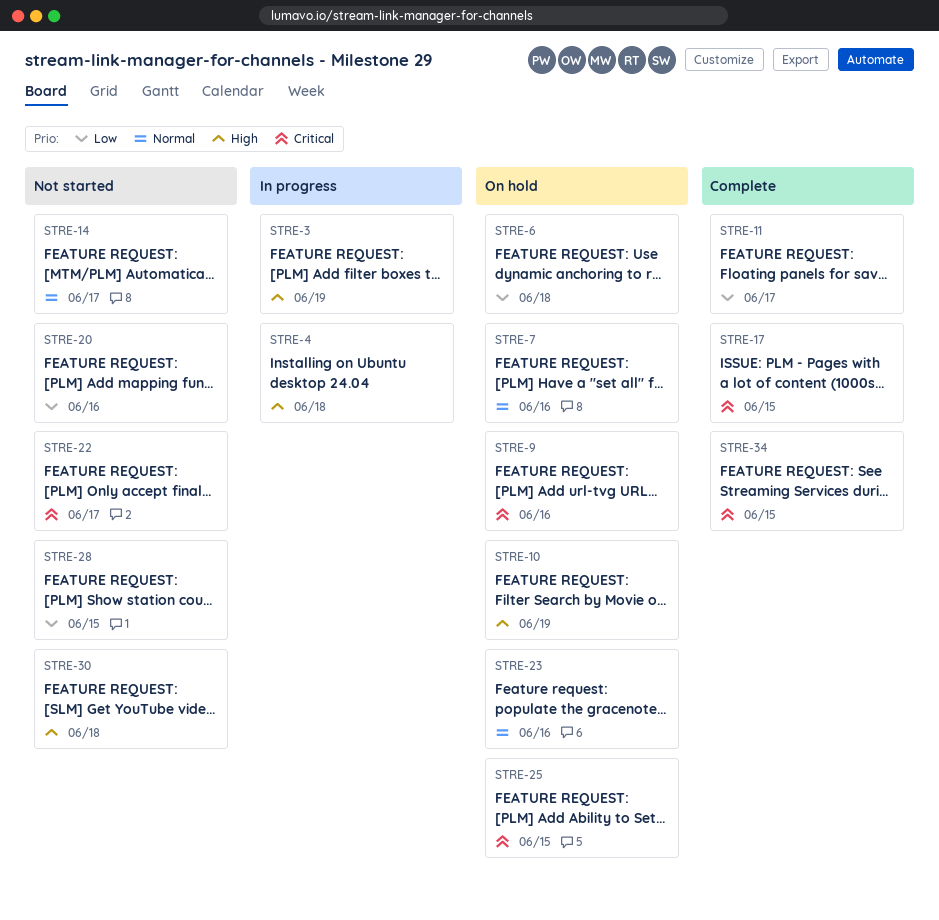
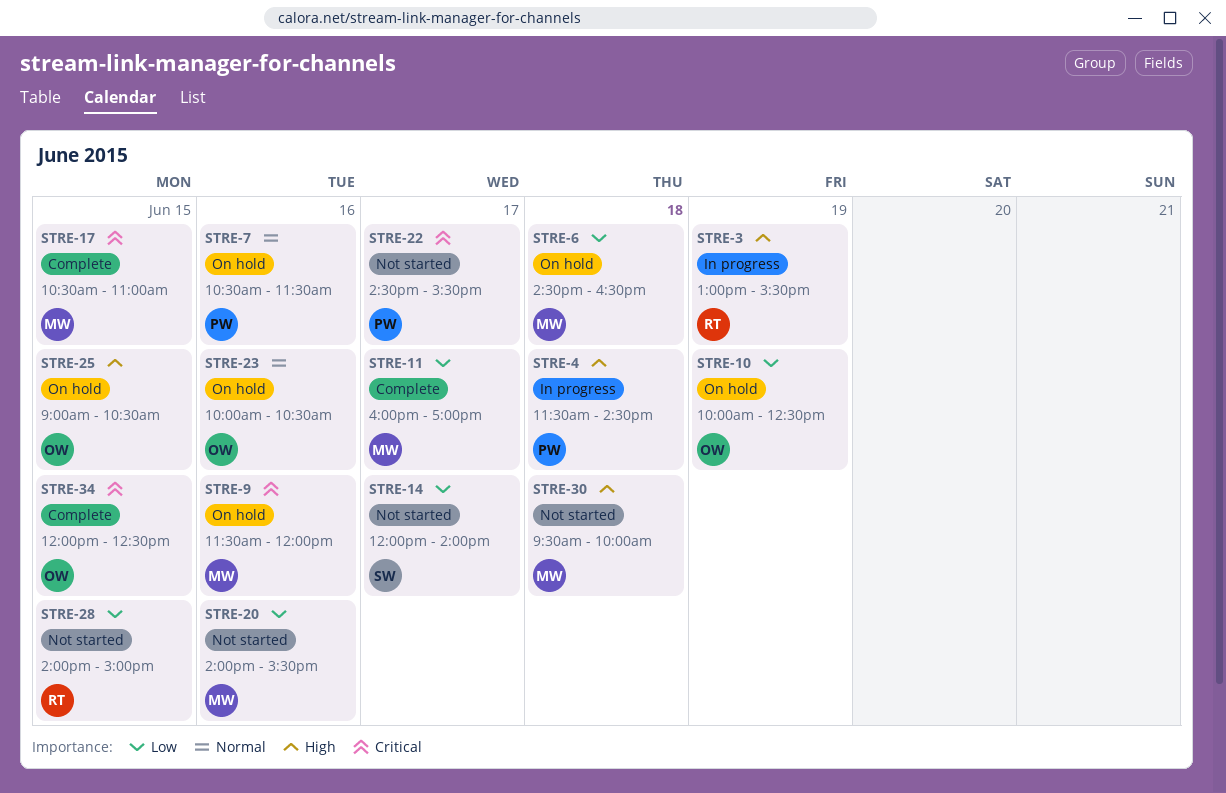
STRE-10, priority: High -> Low
STRE-14, priority: Normal -> Low
STRE-25, priority: Critical -> High

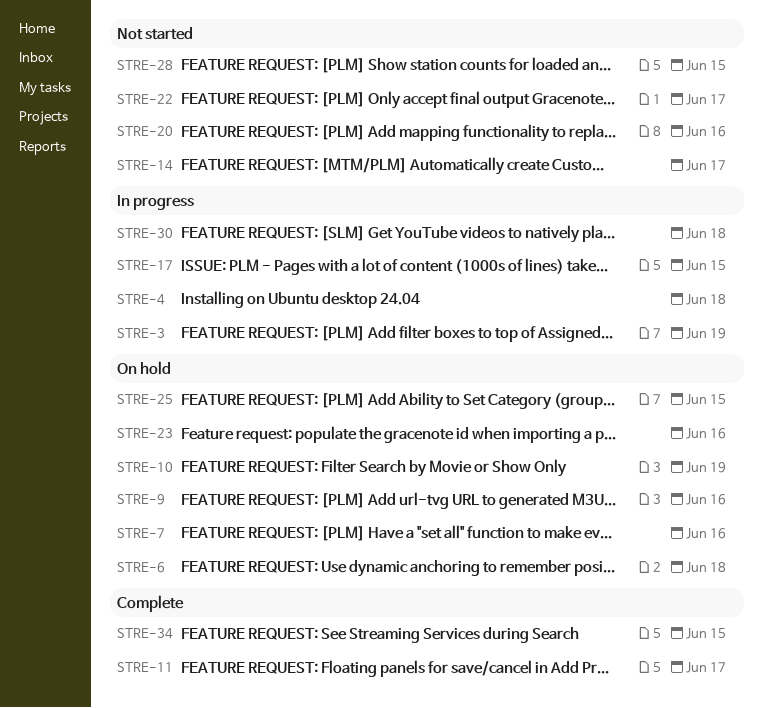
STRE-17, status: Complete -> In progress
STRE-30, status: Not started -> In progress

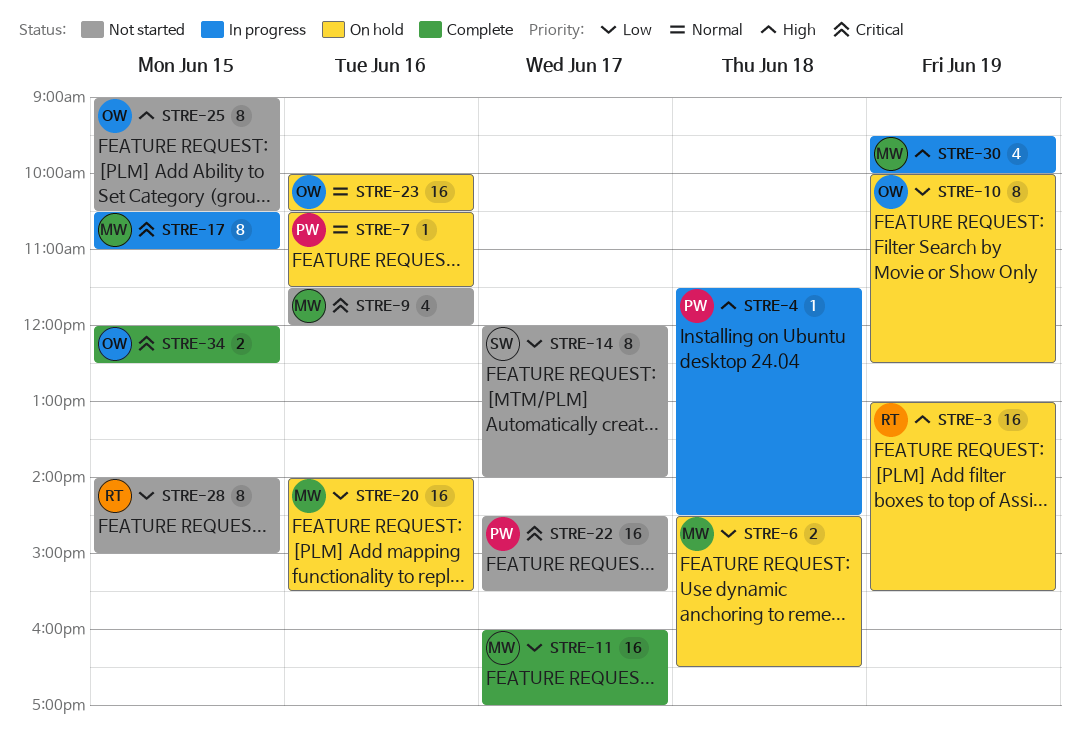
STRE-3, status: In progress -> On hold
STRE-9, status: On hold -> Not started
STRE-20, status: Not started -> On hold
STRE-25, status: On hold -> Not started
STRE-30, day: Jun 18 -> Jun 19

